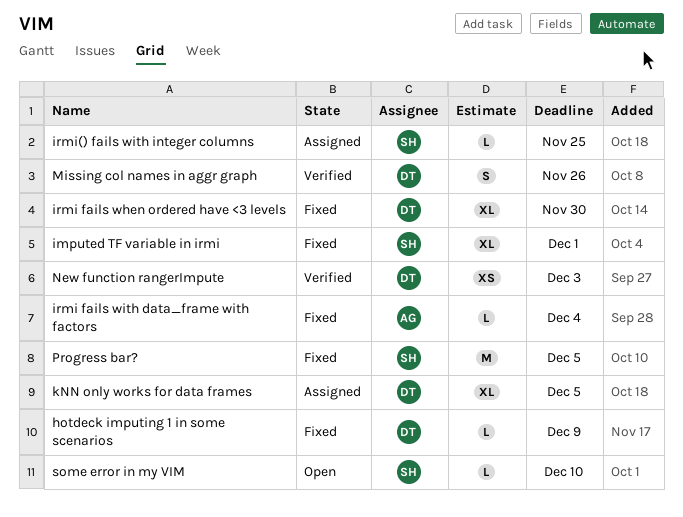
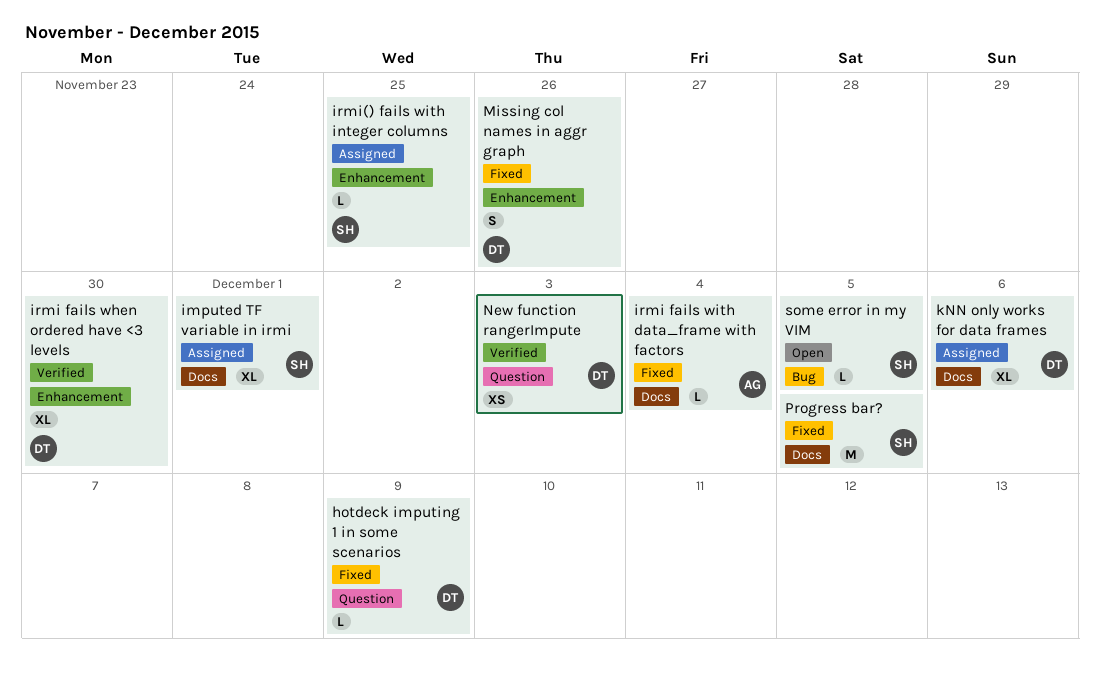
imputed TF variable in irmi, status: Fixed -> Assigned
irmi fails when ordered have <3 levels, status: Fixed -> Verified
kNN only works for data frames, due: Dec 5 -> Dec 6
Missing col names in aggr graph, status: Verified -> Fixed
some error in my VIM, due: Dec 10 -> Dec 5

